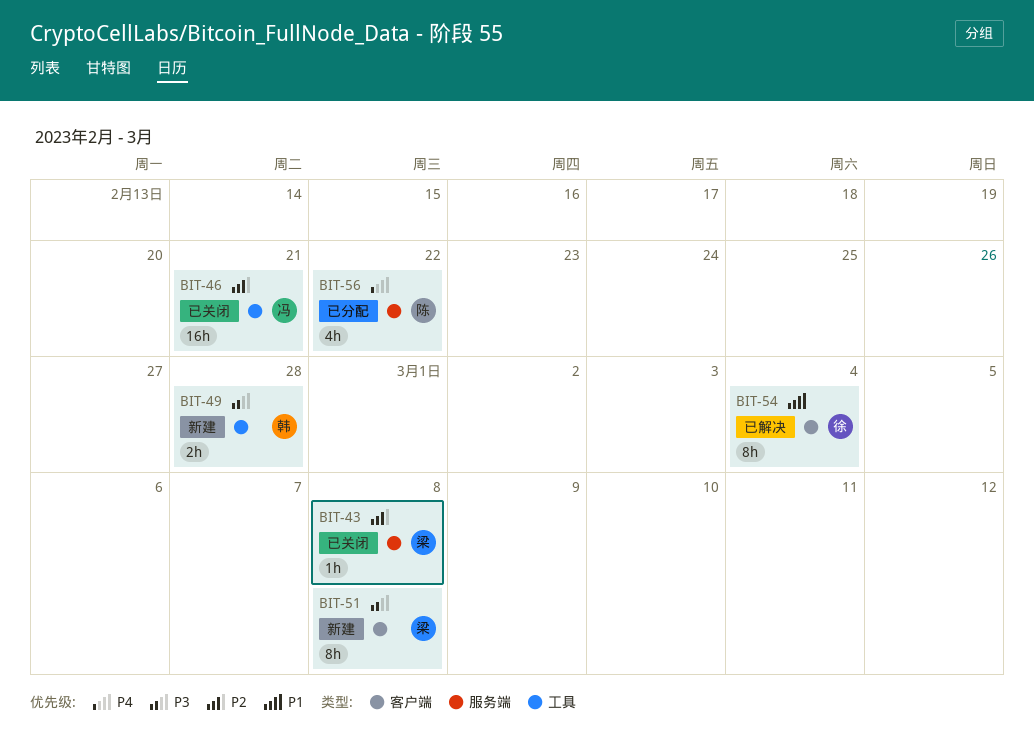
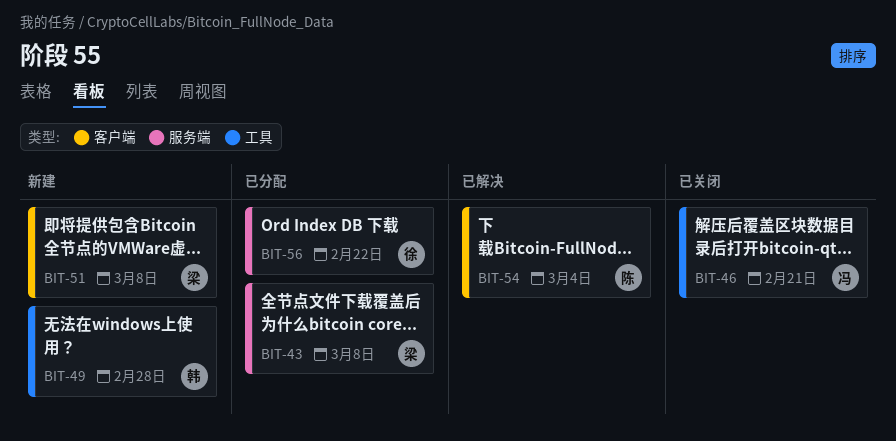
BIT-43, status: 已关闭 -> 已分配
BIT-54, owner: 徐 -> 陈
BIT-56, owner: 陈 -> 徐

